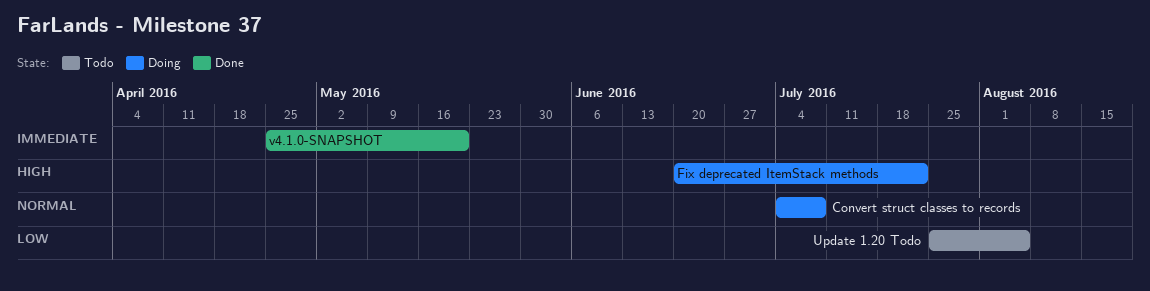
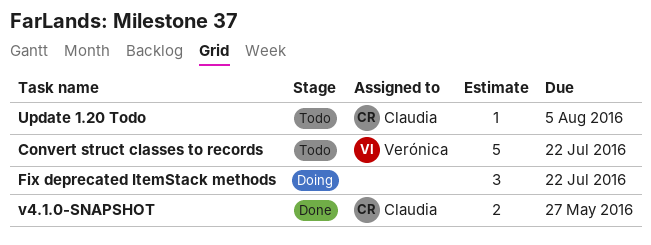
Convert struct classes to records, status: Doing -> Todo
Convert struct classes to records, due: Jul 8 -> Jul 22
v4.1.0-SNAPSHOT, due: May 20 -> May 27

